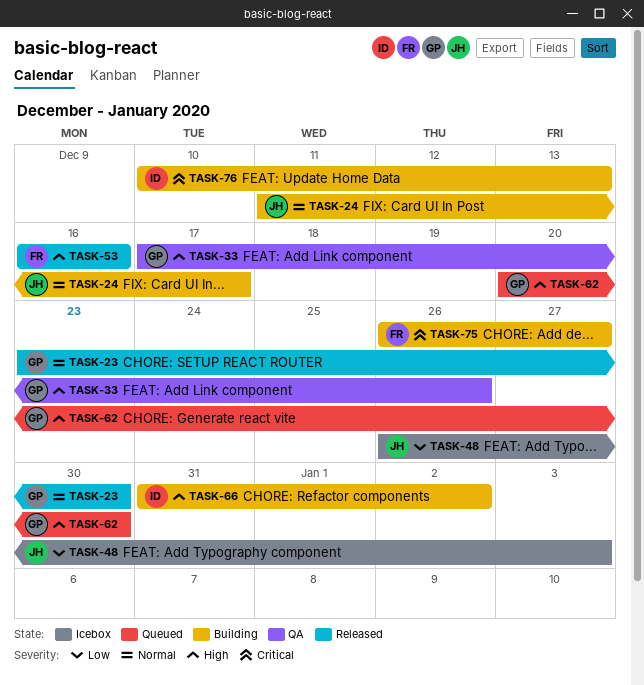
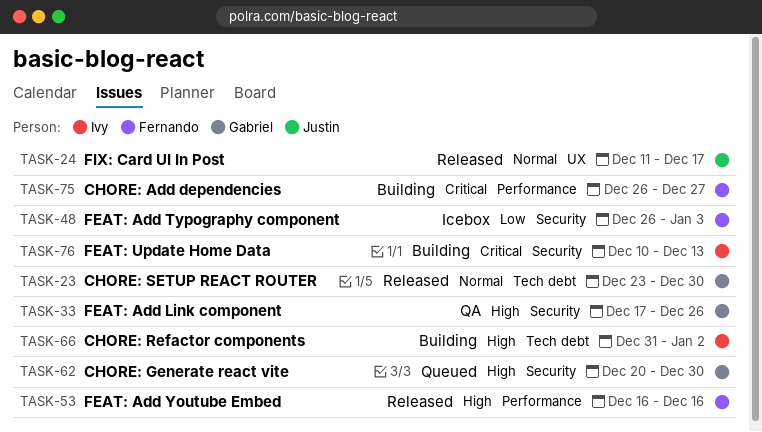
TASK-24, status: Building -> Released
TASK-48, owner: Justin -> Fernando

